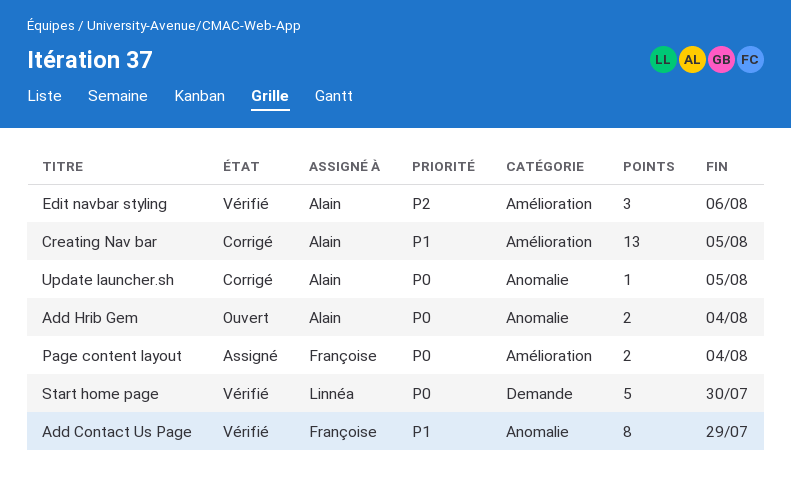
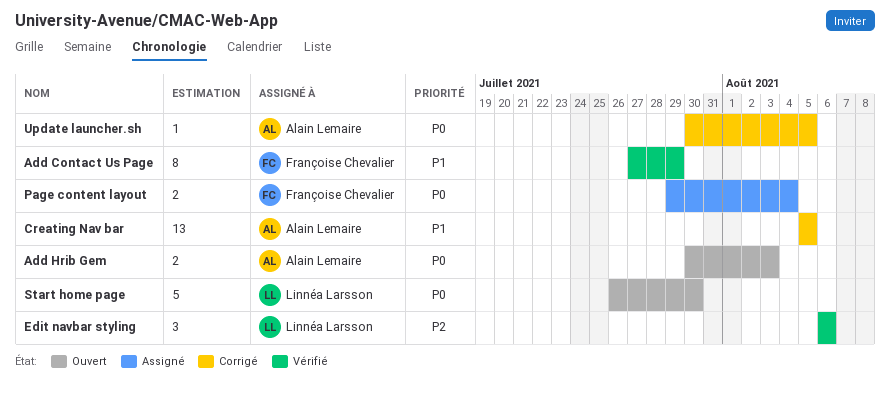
Add Hrib Gem, due: Aug 4 -> Aug 3
Edit navbar styling, owner: Alain Lemaire -> Linnéa Larsson
Start home page, status: Vérifié -> Ouvert

